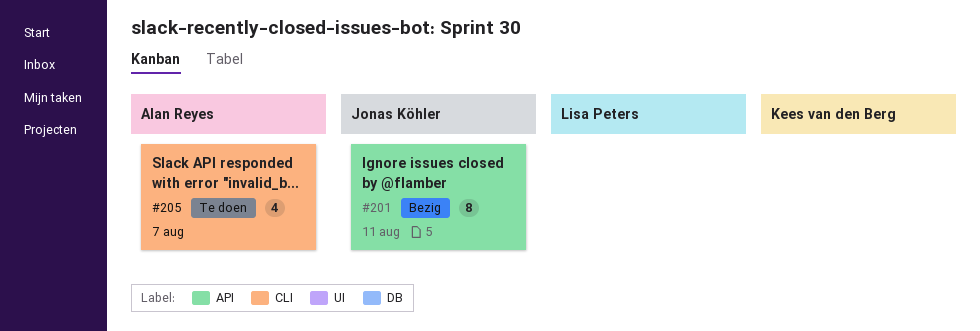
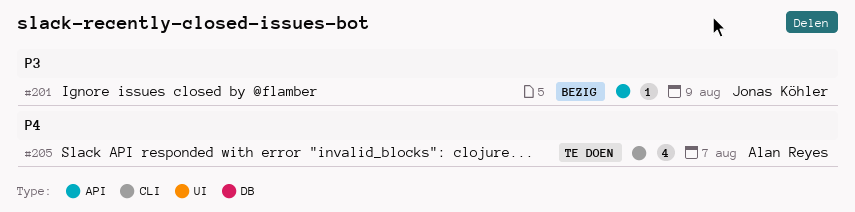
#201, estimate: 8 -> 1
#201, due: Aug 11 -> Aug 9

